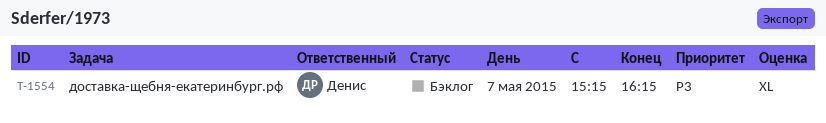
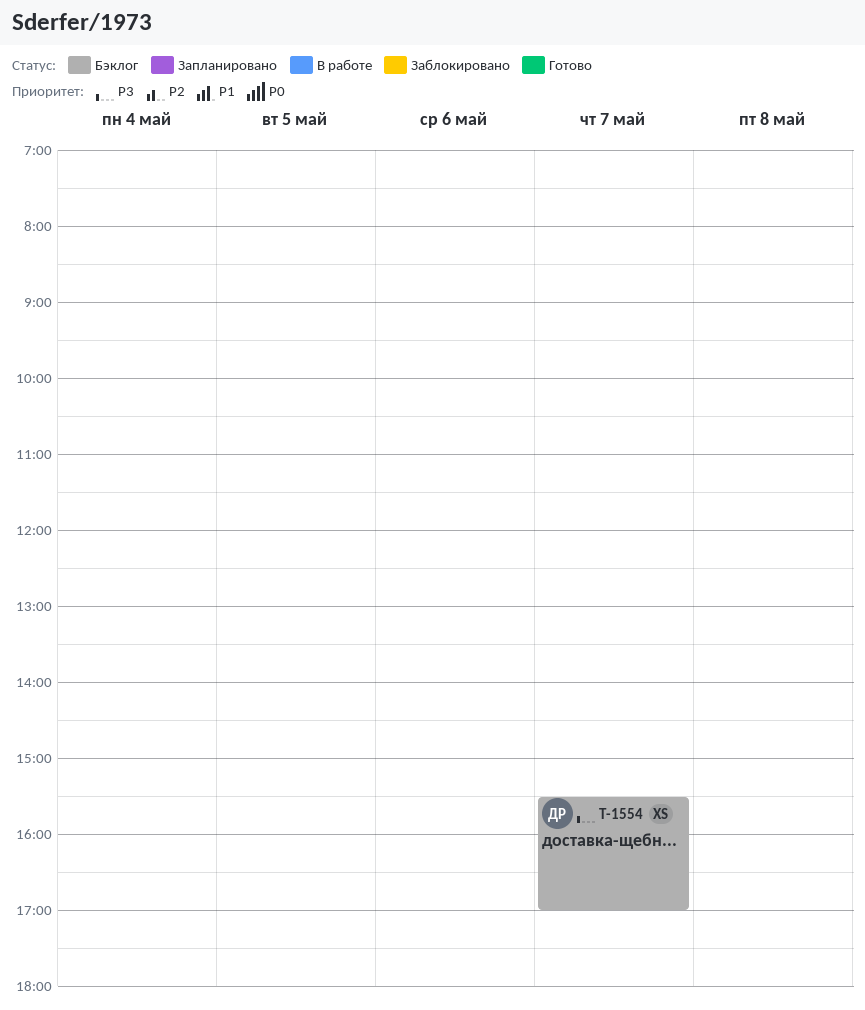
T-1554, estimate: XL -> XS
T-1554, begins: 15:15 -> 15:30
T-1554, ends: 16:15 -> 17:00

